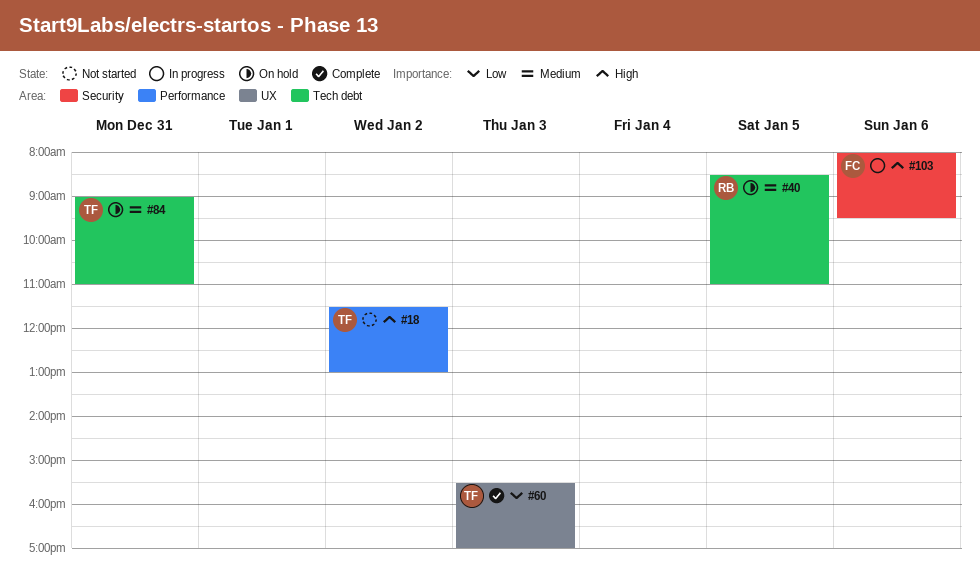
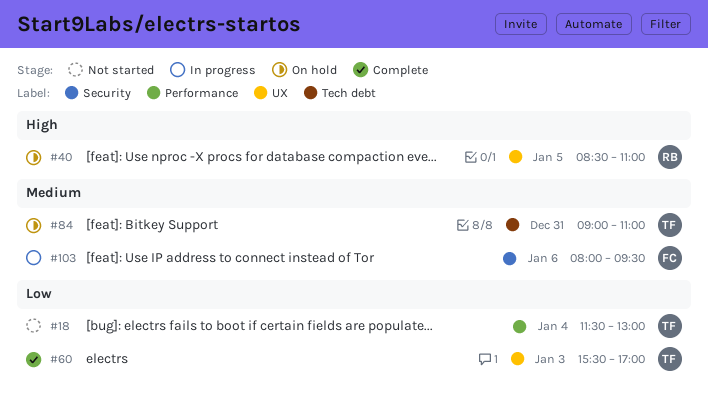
#18, priority: High -> Low
#18, day: Jan 2 -> Jan 4
#40, priority: Medium -> High
#40, label: Tech debt -> UX
#103, priority: High -> Medium

